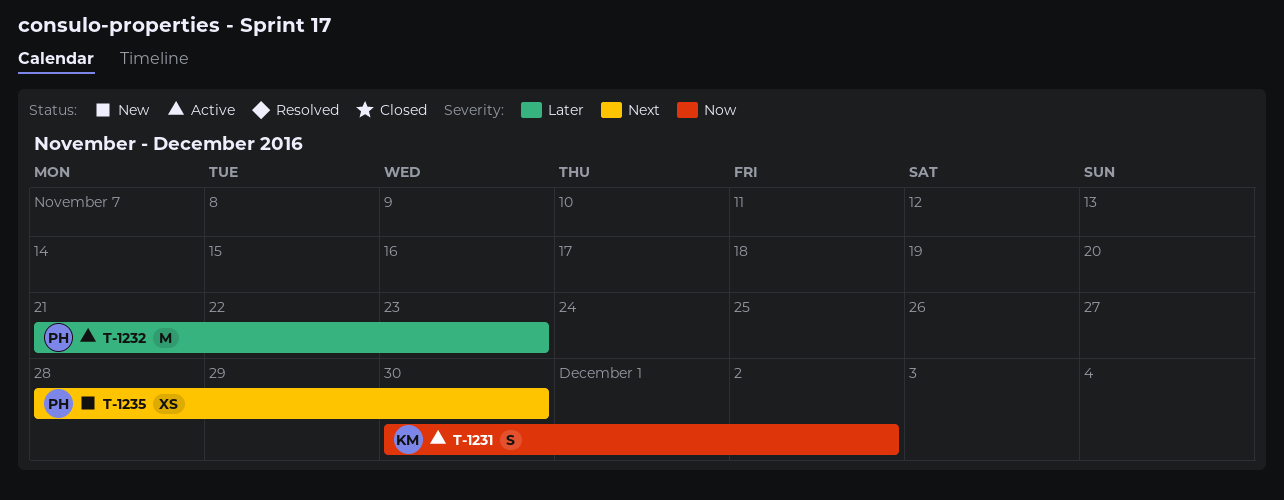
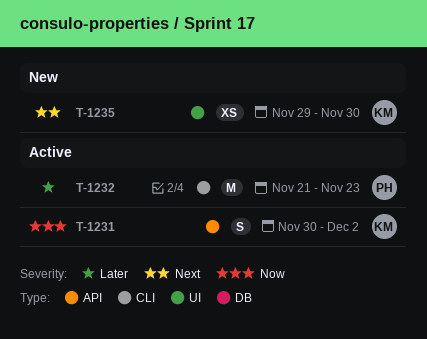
T-1235, owner: PH -> KM
T-1235, start: Nov 28 -> Nov 29

